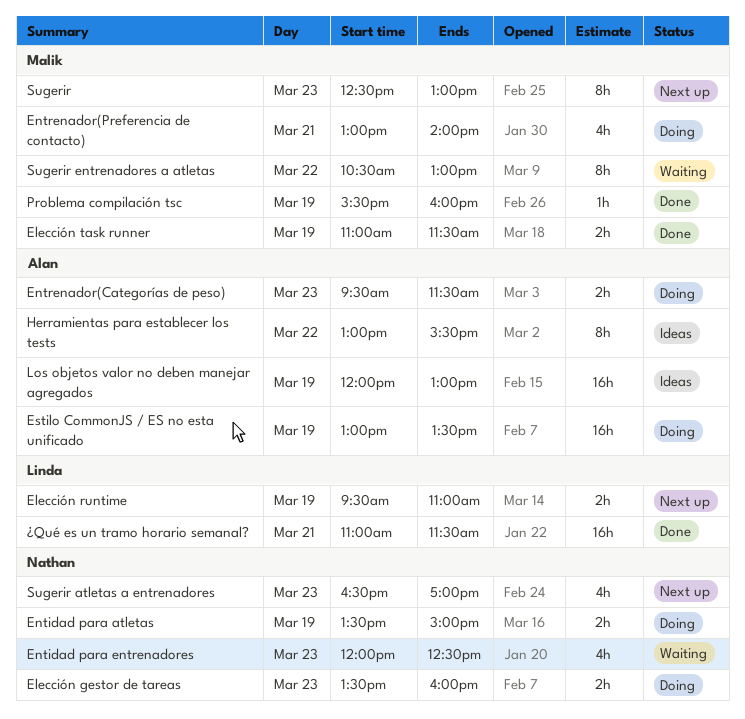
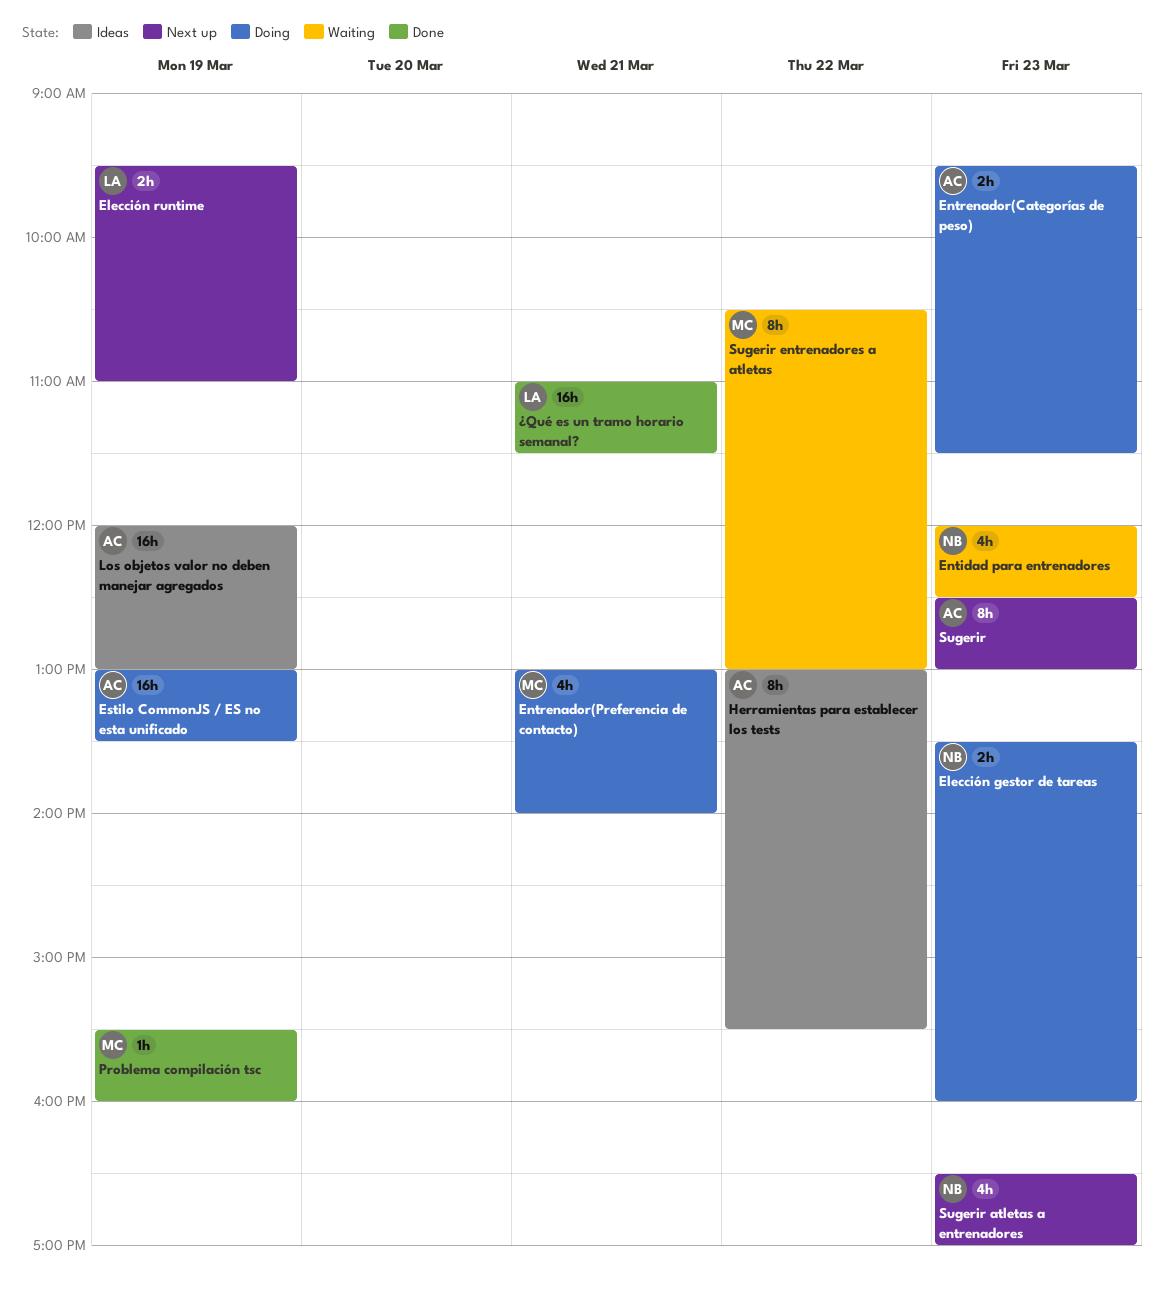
Elección task runner: present -> none
Entidad para atletas: present -> none
Sugerir, owner: Malik -> Alan

